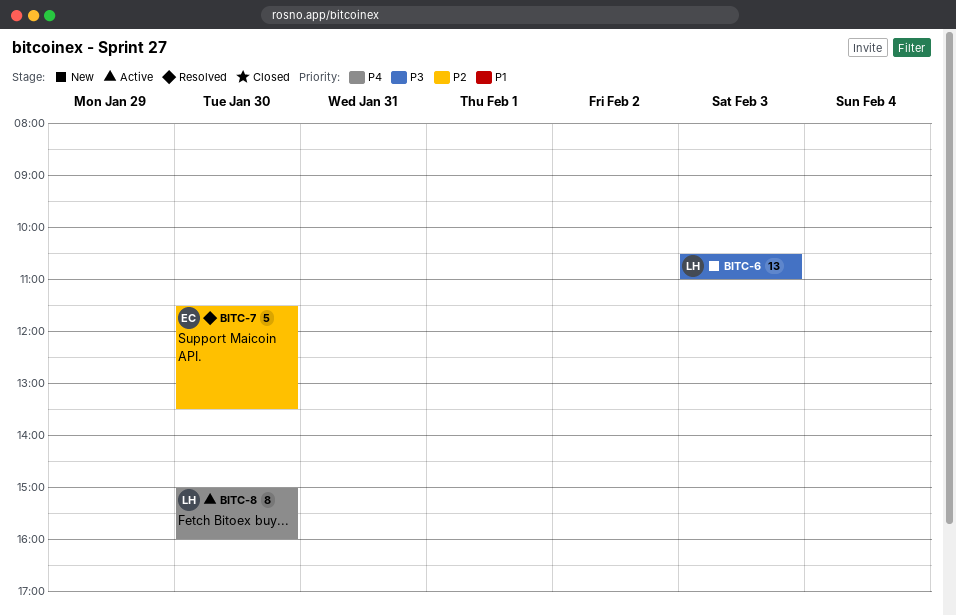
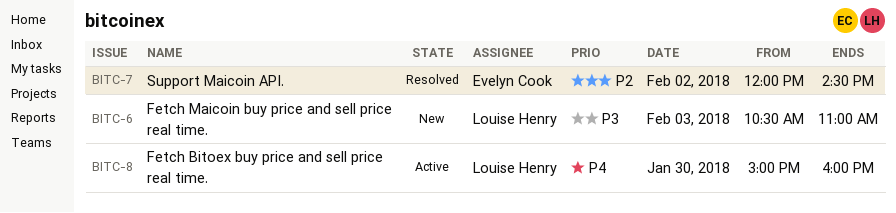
BITC-7, day: Jan 30 -> Feb 2
BITC-7, begins: 11:30 -> 12:00
BITC-7, ends: 13:30 -> 14:30

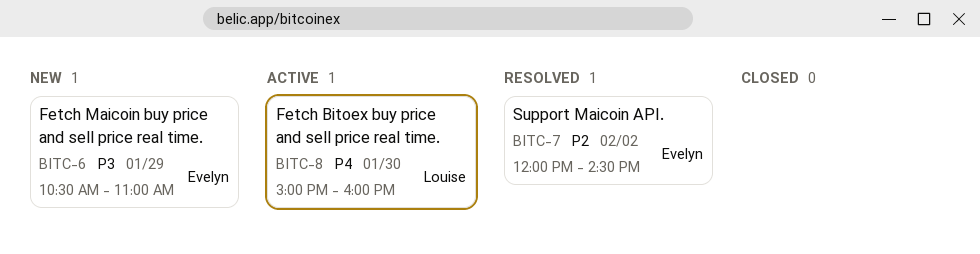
BITC-6, owner: Louise Henry -> Evelyn Cook
BITC-6, day: Feb 3 -> Jan 29

